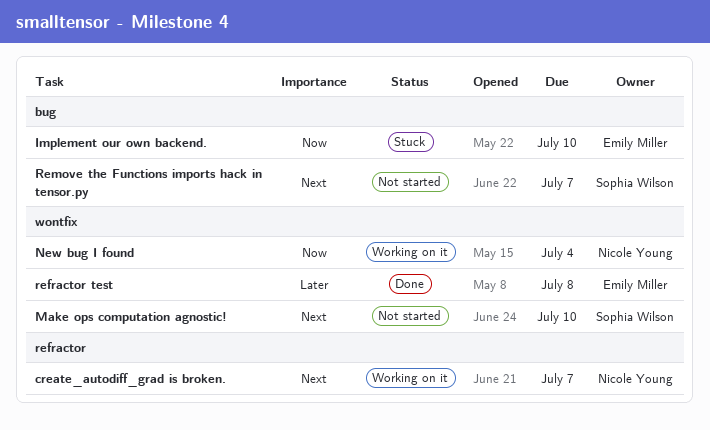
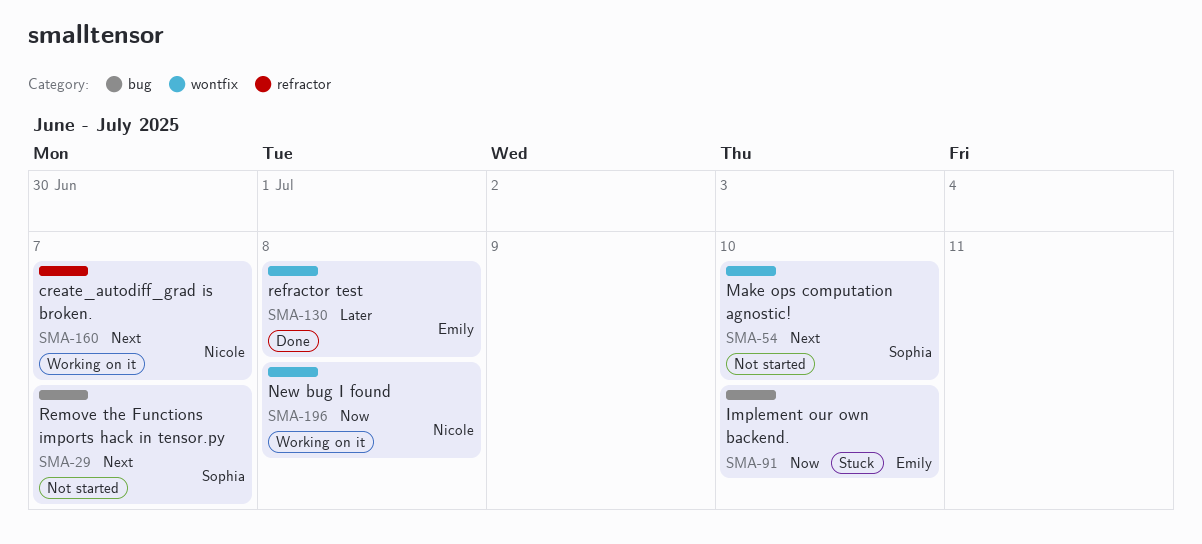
New bug I found, due: Jul 4 -> Jul 8

